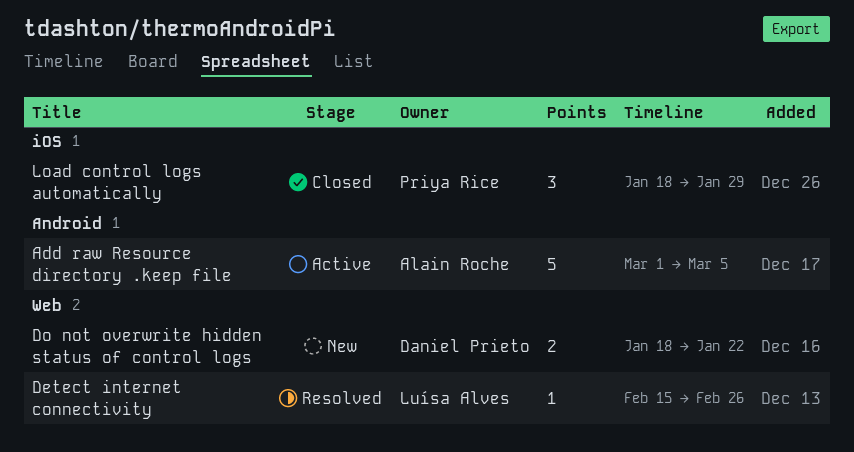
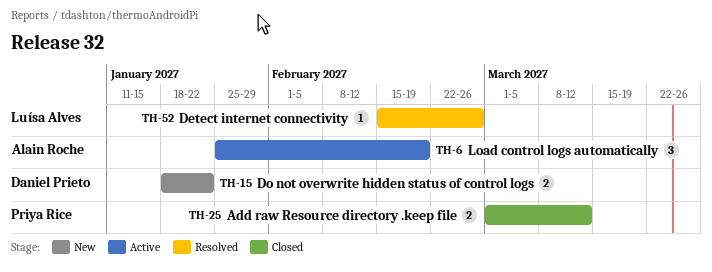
Add raw Resource directory .keep file, status: Active -> Closed
Add raw Resource directory .keep file, owner: Alain Roche -> Priya Rice
Add raw Resource directory .keep file, estimate: 5 -> 2
Add raw Resource directory .keep file, due: Mar 5 -> Mar 12
Load control logs automatically, status: Closed -> Active
Load control logs automatically, owner: Priya Rice -> Alain Roche
Load control logs automatically, start: Jan 18 -> Jan 25
Load control logs automatically, due: Jan 29 -> Feb 19

